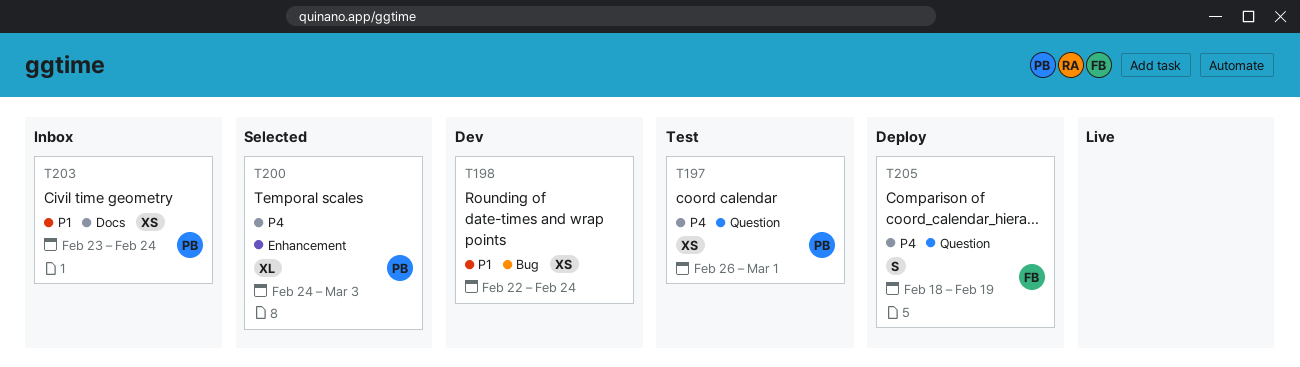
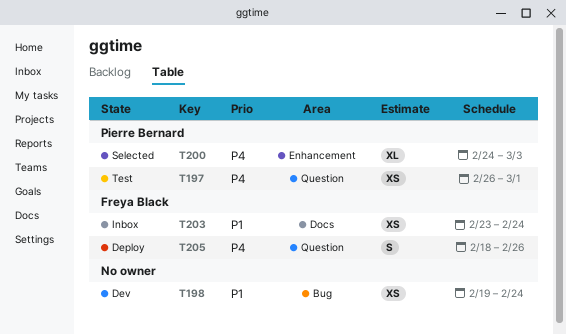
T198, start: Feb 22 -> Feb 19
T203, owner: Pierre Bernard -> Freya Black
T205, due: Feb 19 -> Feb 26

